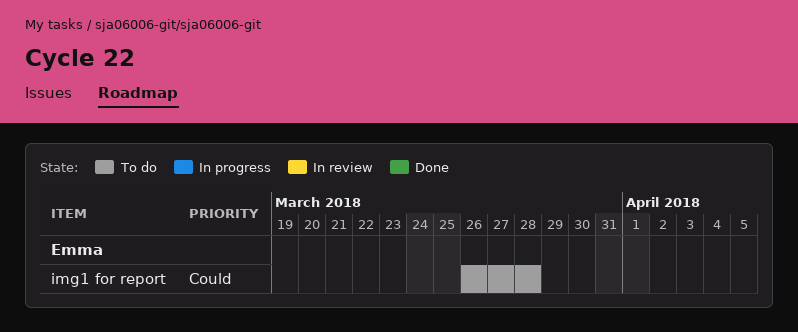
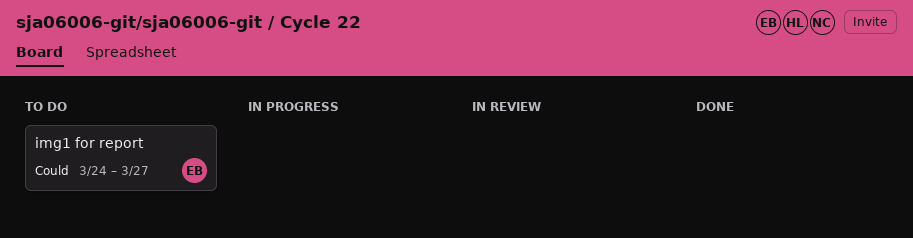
img1 for report, start: Mar 26 -> Mar 24
img1 for report, due: Mar 28 -> Mar 27

